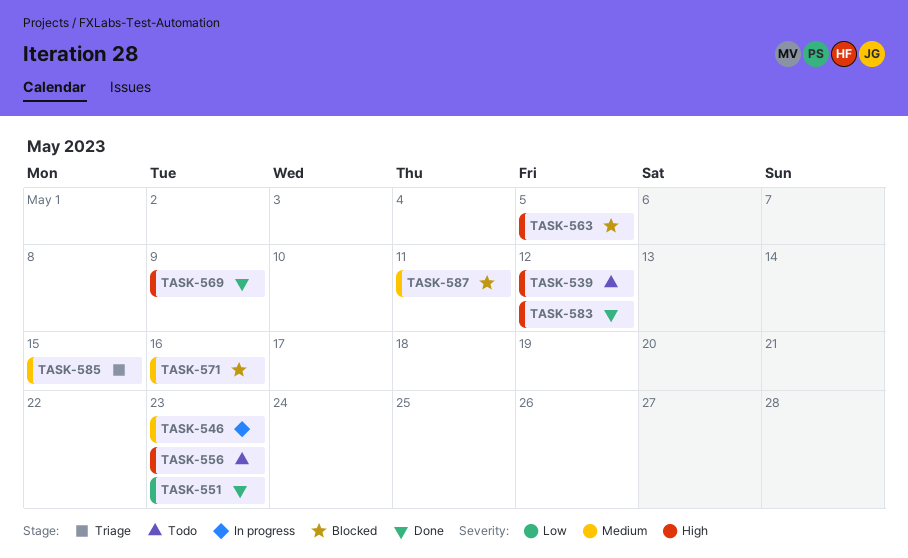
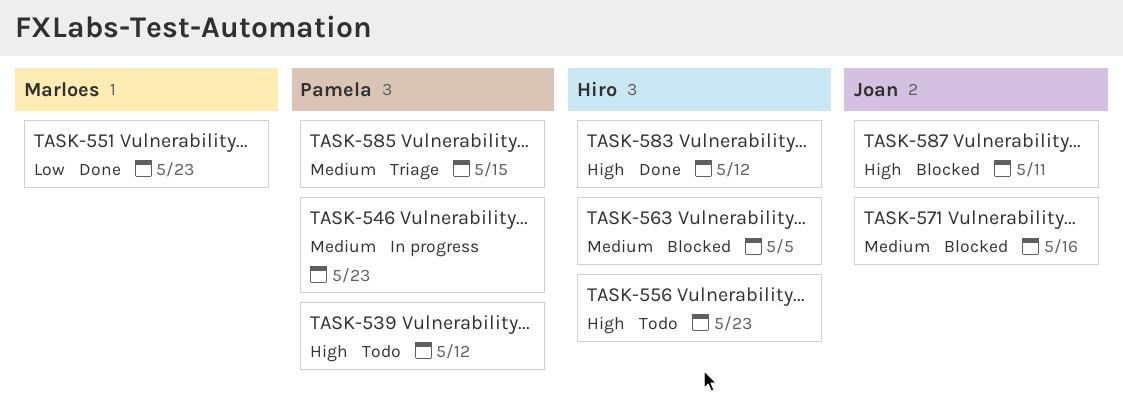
TASK-563, priority: High -> Medium
TASK-569: present -> none
TASK-587, priority: Medium -> High

